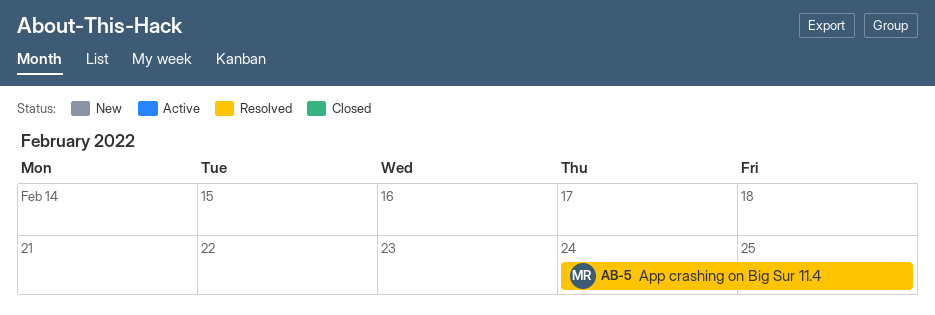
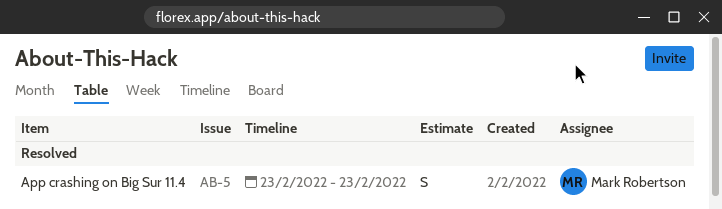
AB-5, start: Feb 24 -> Feb 23
AB-5, due: Feb 25 -> Feb 23

